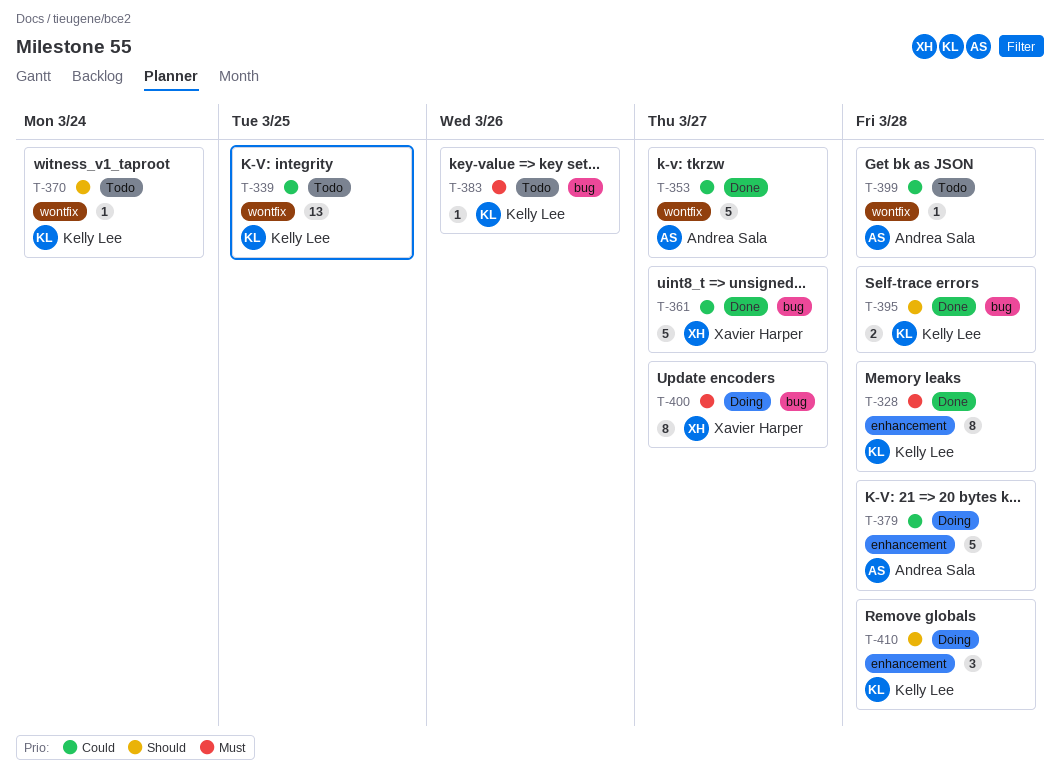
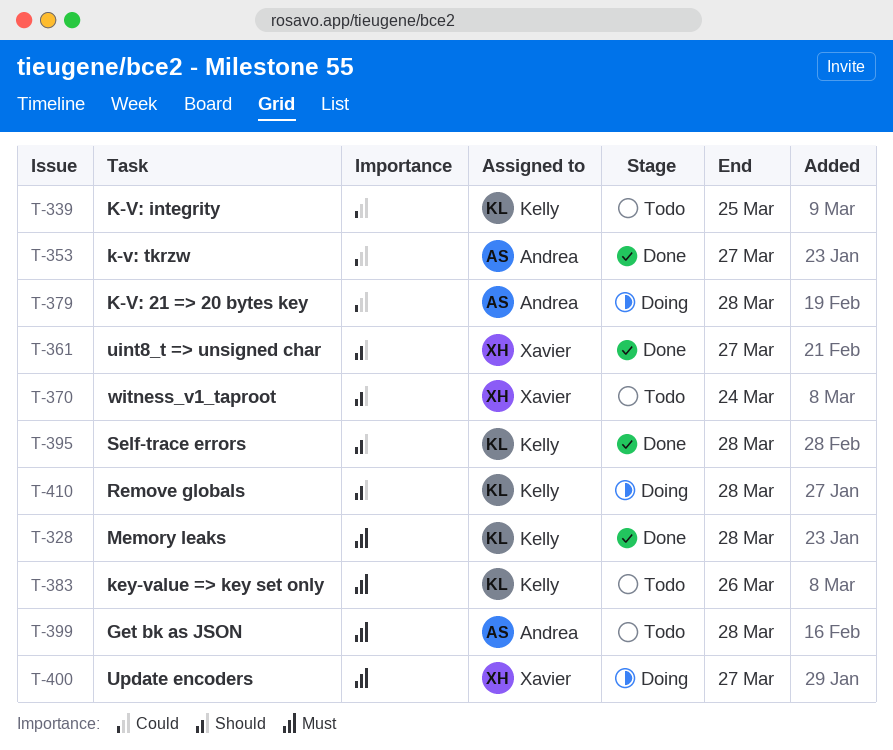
T-361, priority: Could -> Should
T-370, owner: Kelly Lee -> Xavier Harper
T-399, priority: Could -> Must

